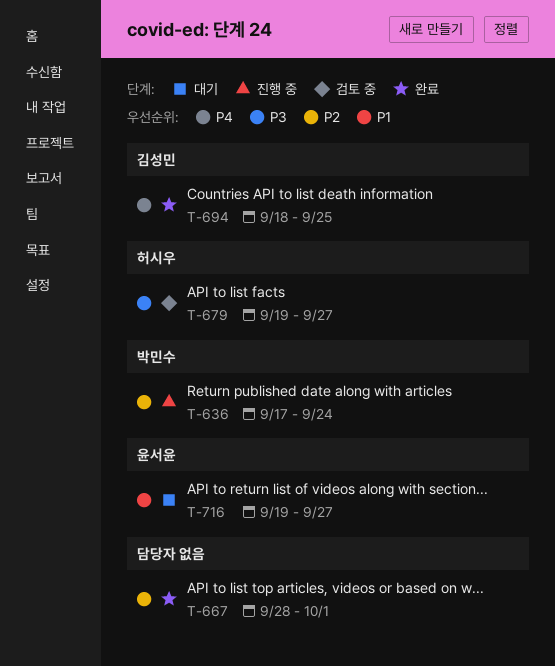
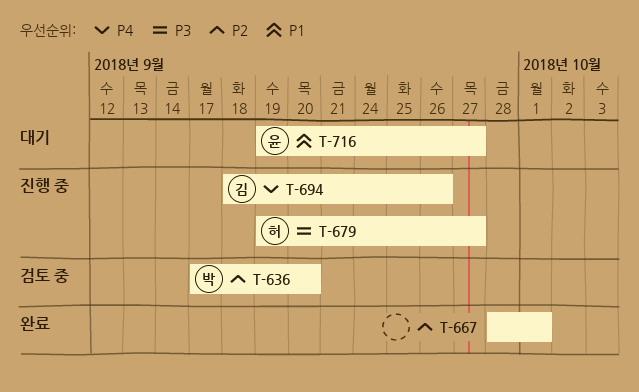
T-636, status: 진행 중 -> 검토 중
T-636, due: Sep 24 -> Sep 20
T-679, status: 검토 중 -> 진행 중
T-694, status: 완료 -> 진행 중
T-694, due: Sep 25 -> Sep 26

